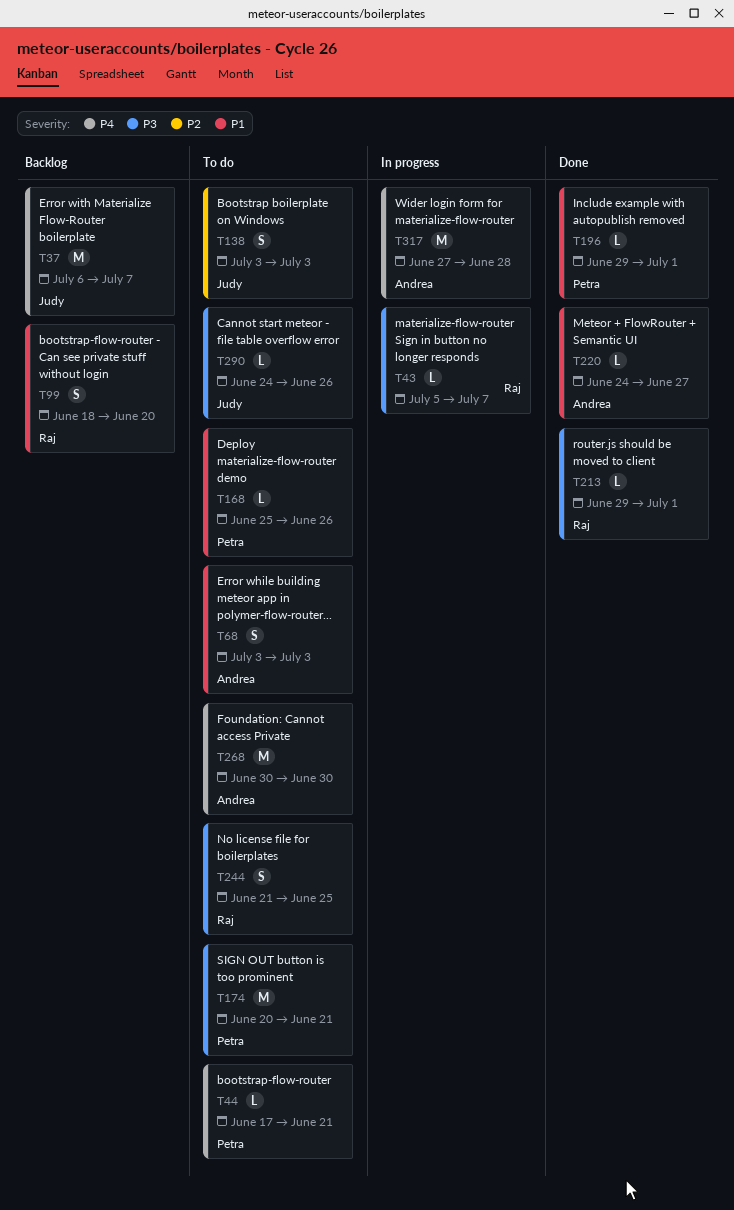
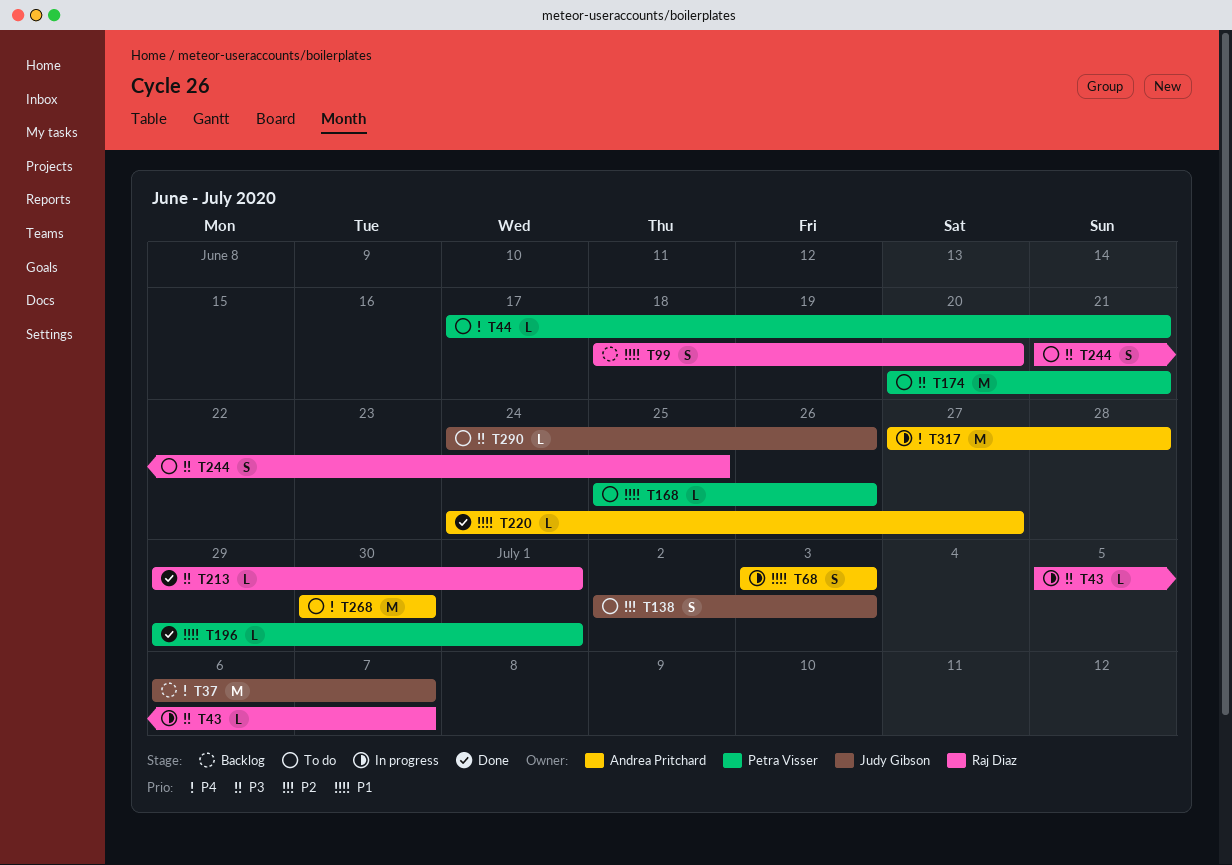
T68, status: To do -> In progress
T138, start: Jul 3 -> Jul 2

